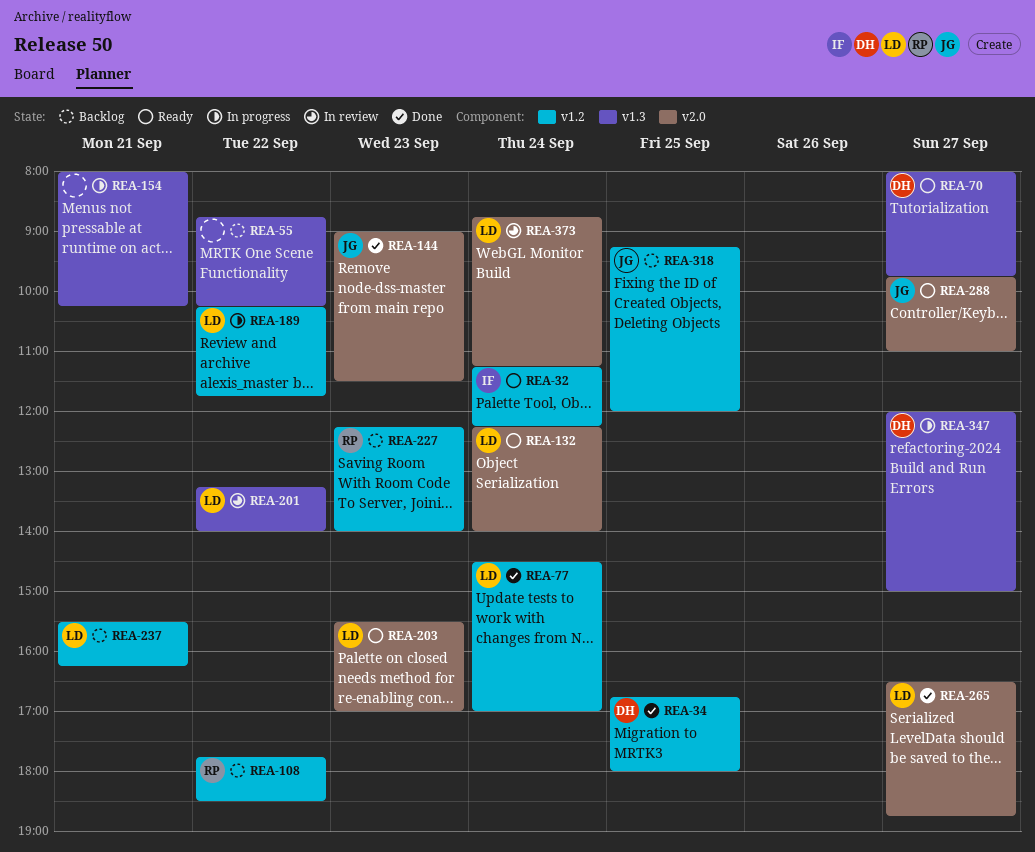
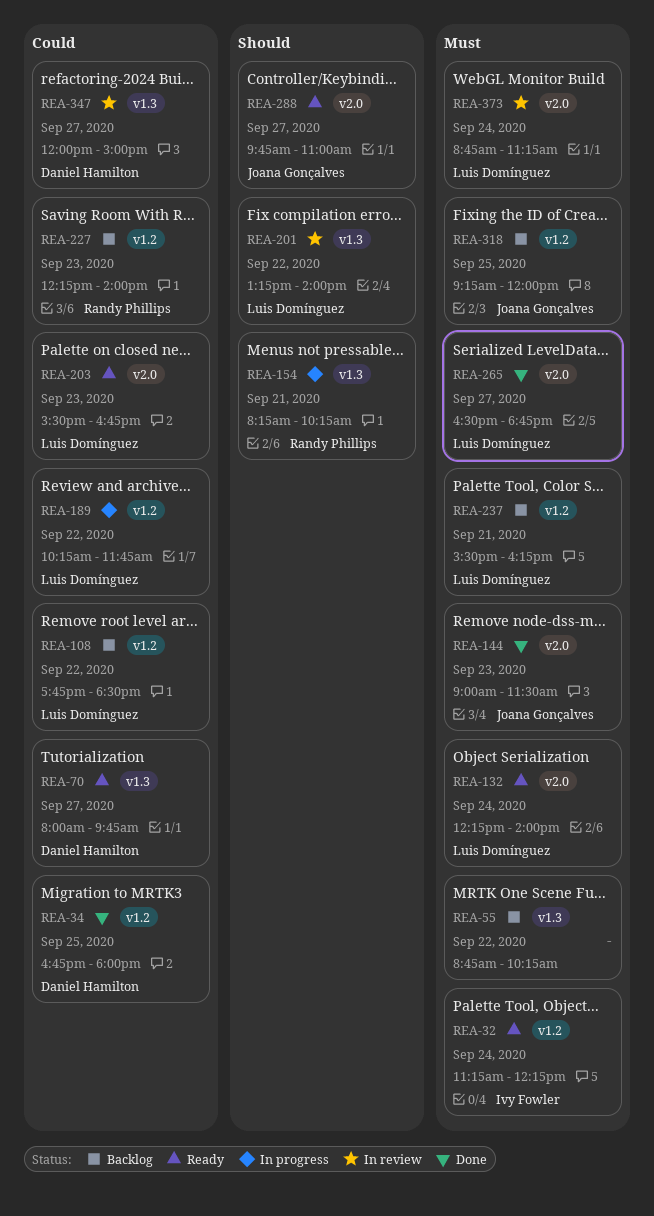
REA-77: present -> none
REA-108, owner: Randy Phillips -> Luis Domínguez
REA-154, owner: none -> Randy Phillips
REA-154, begins: 08:00 -> 08:15
REA-203, ends: 17:00 -> 16:45
REA-347, status: In progress -> In review

